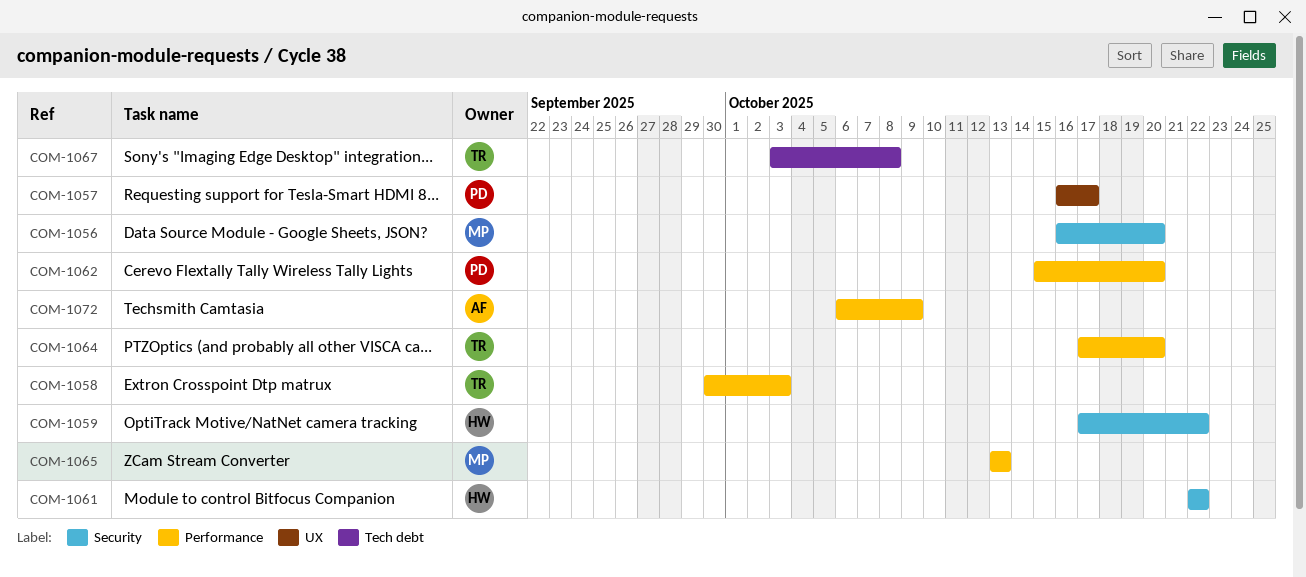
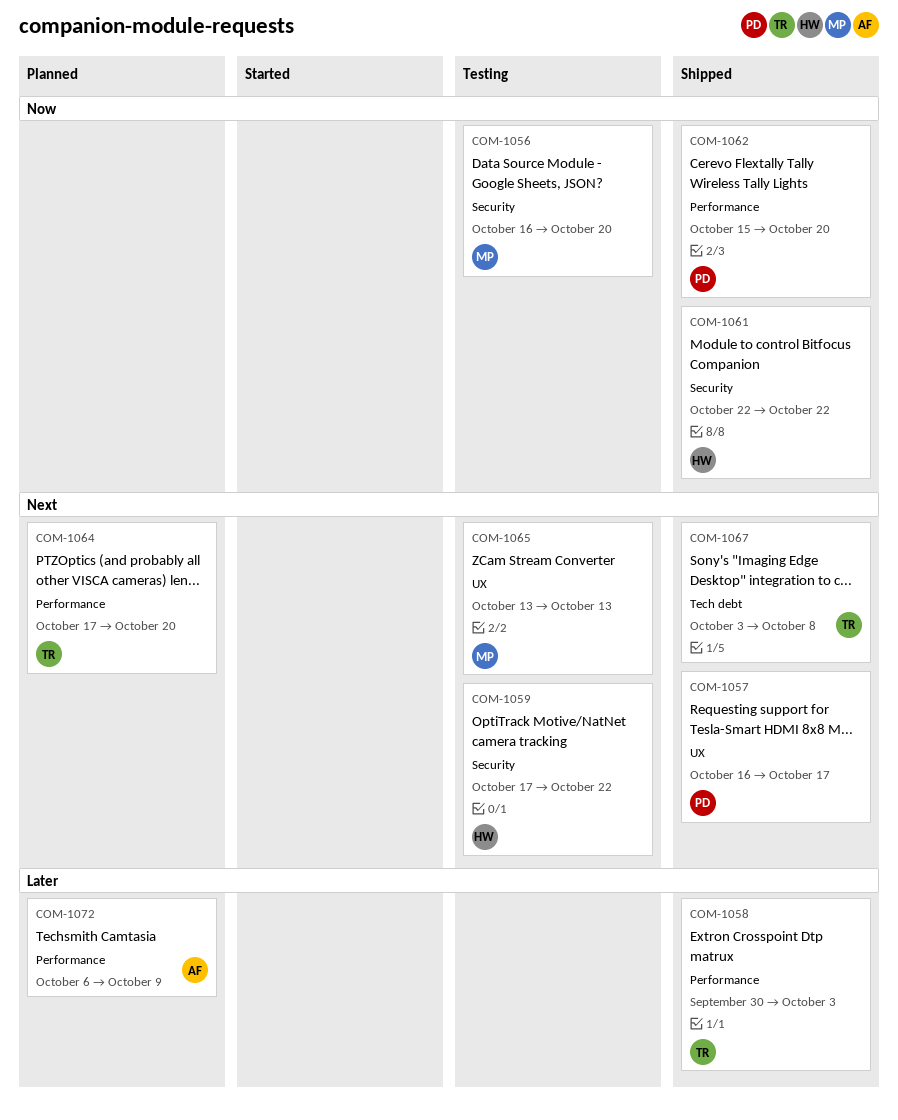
COM-1065, label: Performance -> UX

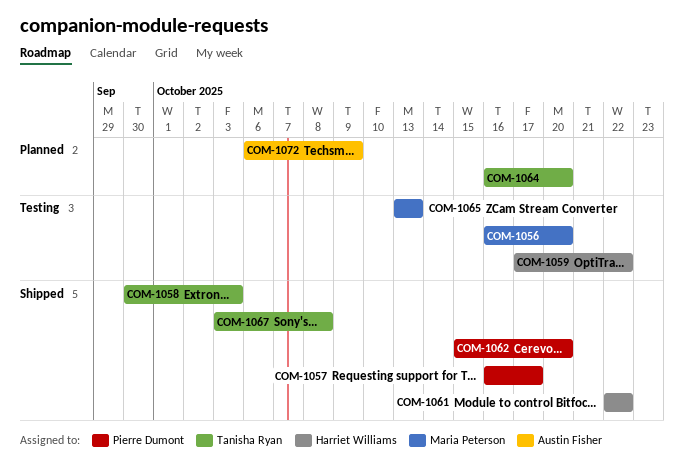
COM-1064, start: Oct 17 -> Oct 16

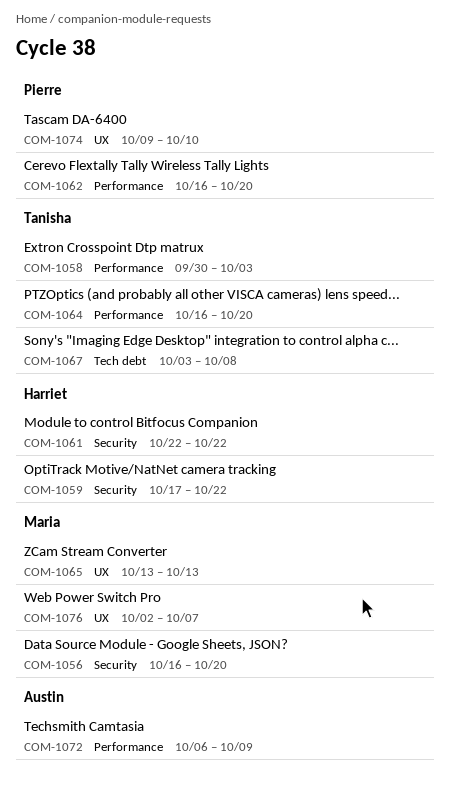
COM-1057: present -> none
COM-1062, start: Oct 15 -> Oct 16
COM-1074: none -> present
COM-1076: none -> present

